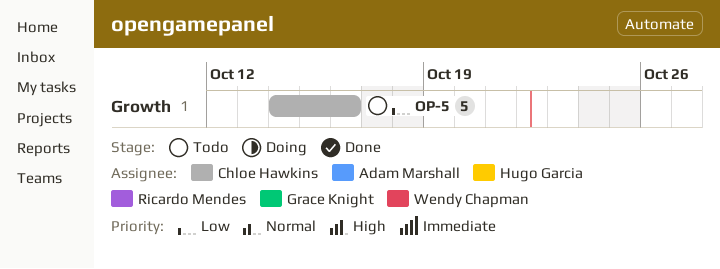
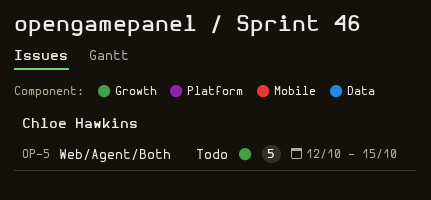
OP-5, start: Oct 14 -> Oct 12
OP-5, due: Oct 16 -> Oct 15

